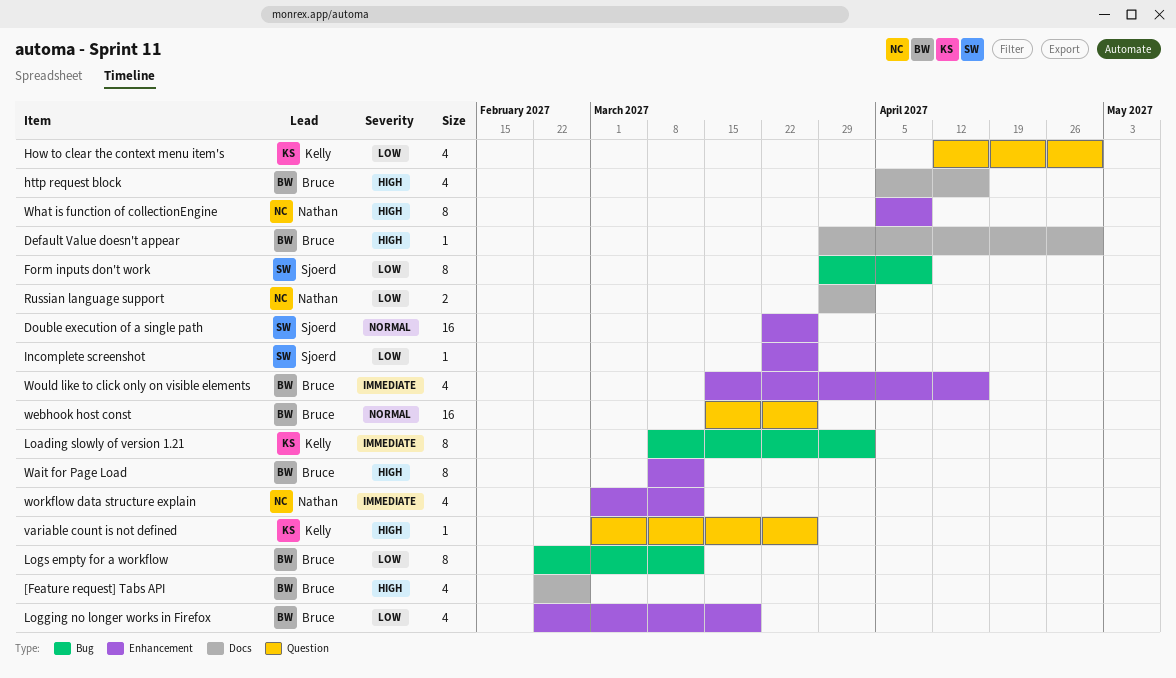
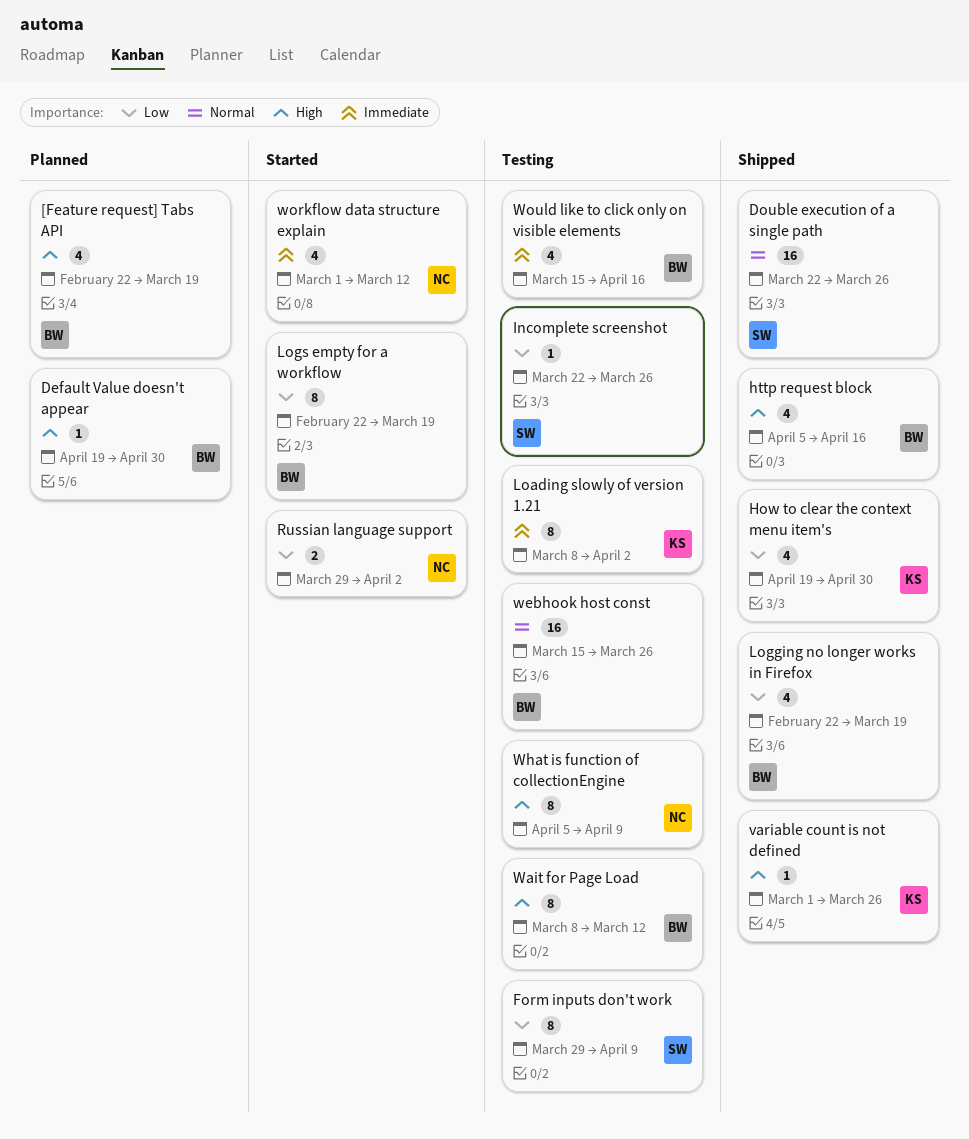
[Feature request] Tabs API, due: Feb 26 -> Mar 19
Default Value doesn't appear, start: Mar 29 -> Apr 19
How to clear the context menu item's, start: Apr 12 -> Apr 19
Logs empty for a workflow, due: Mar 12 -> Mar 19

